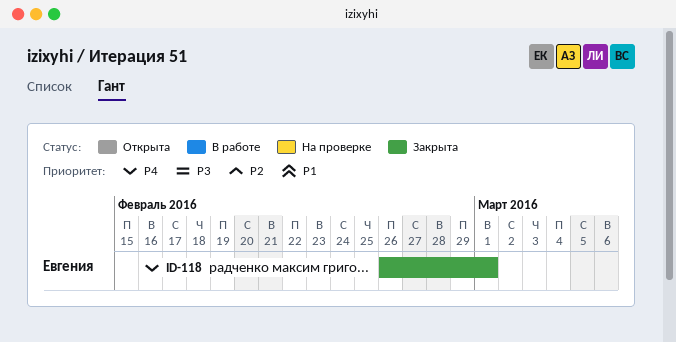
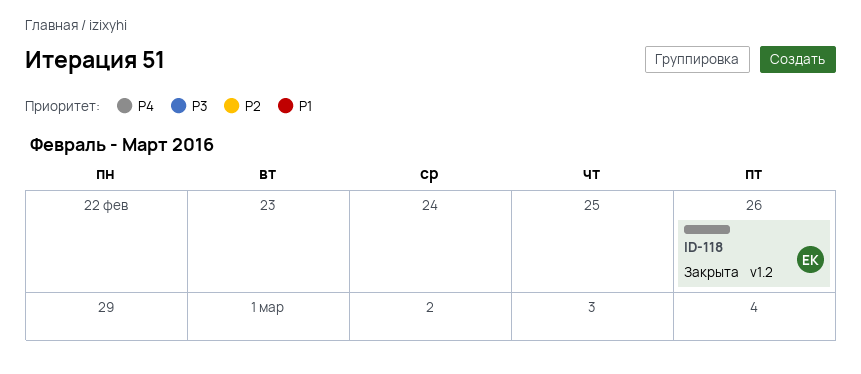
ID-118, due: Mar 1 -> Feb 26

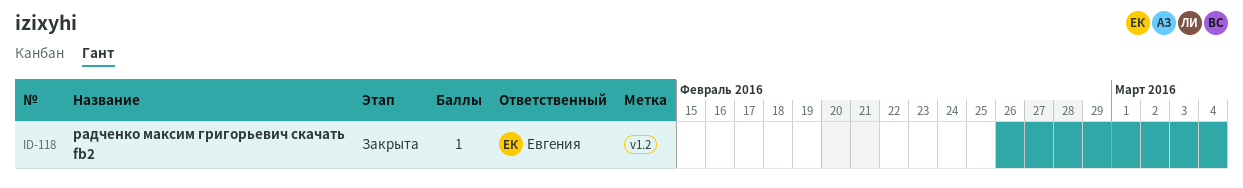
ID-118, due: Feb 26 -> Mar 4

